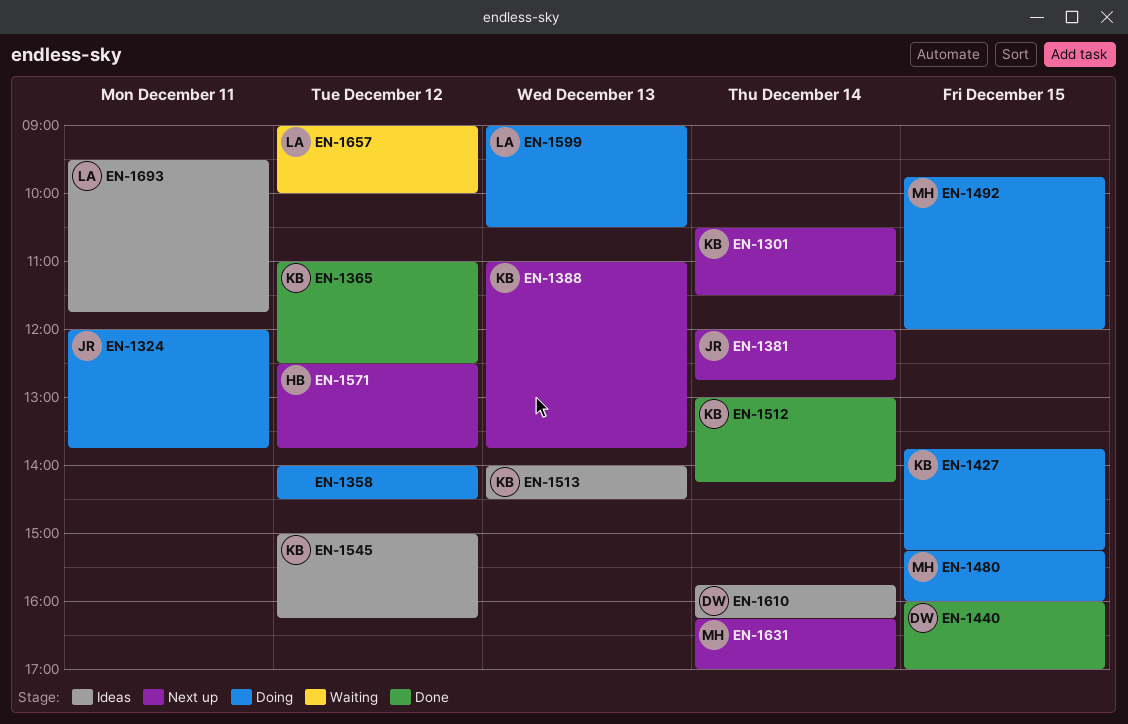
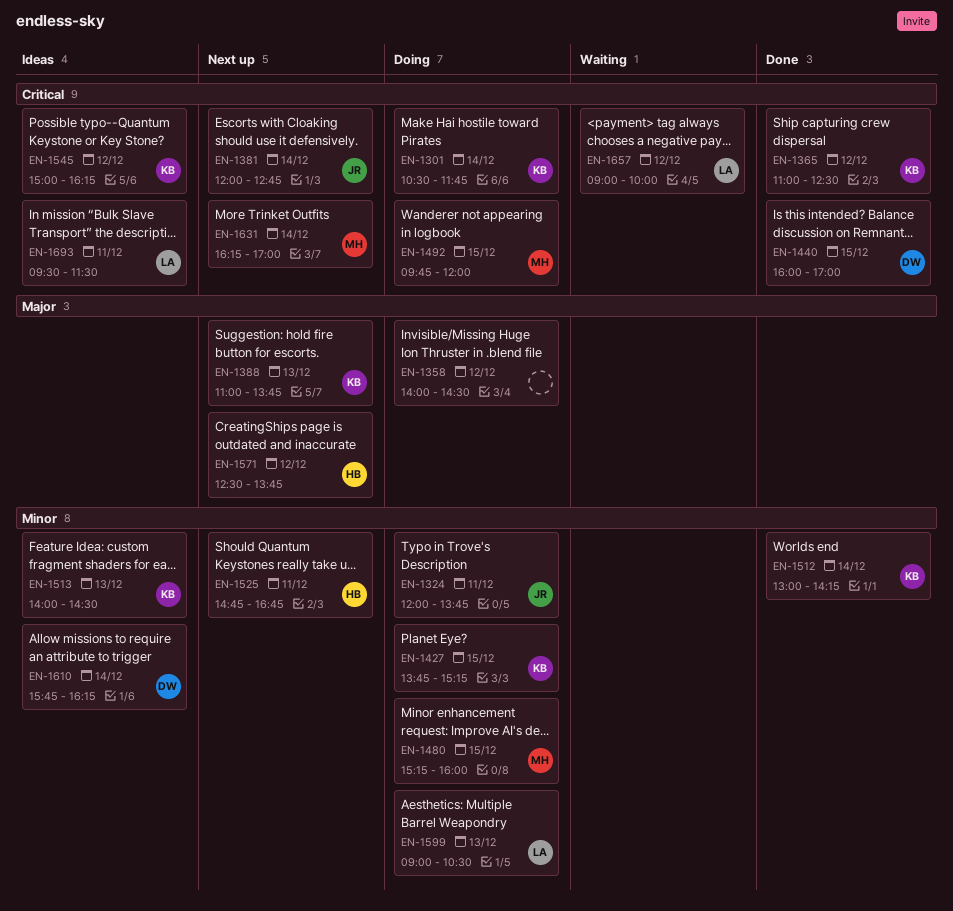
EN-1301, status: Next up -> Doing
EN-1301, ends: 11:30 -> 11:45
EN-1525: none -> present
EN-1693, ends: 11:45 -> 11:30

